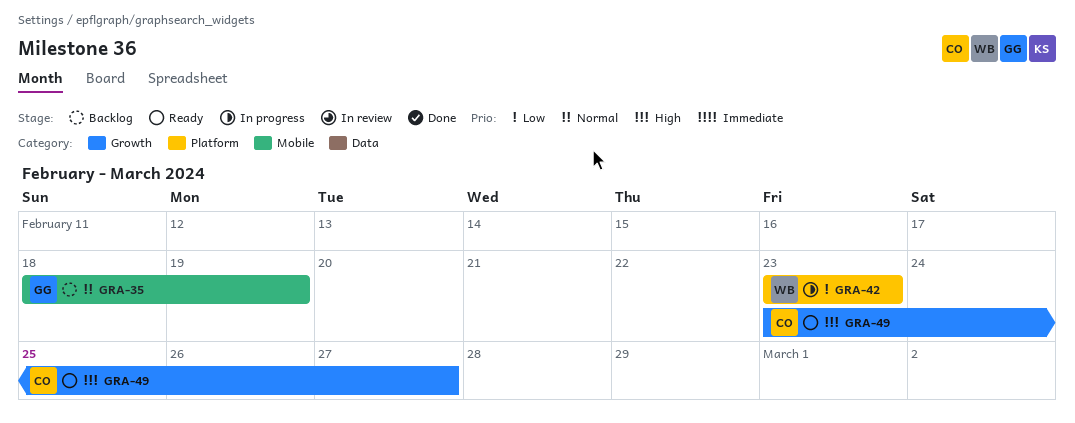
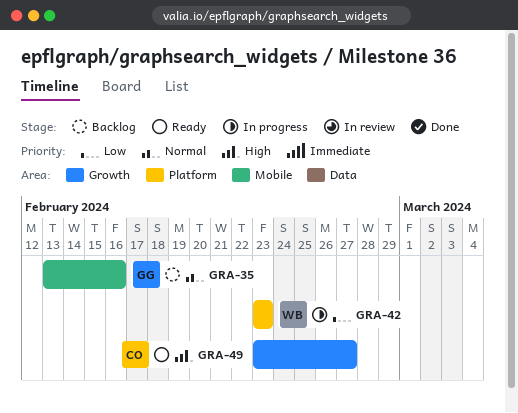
GRA-35, start: Feb 18 -> Feb 13
GRA-35, due: Feb 19 -> Feb 16

